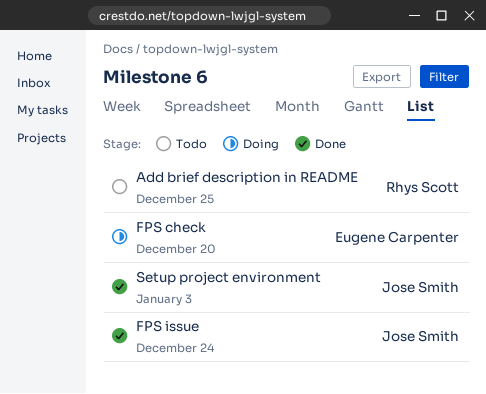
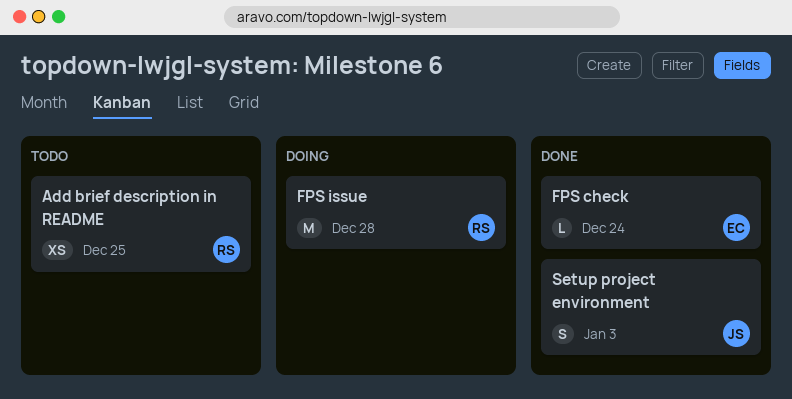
FPS check, status: Doing -> Done
FPS check, due: Dec 20 -> Dec 24
FPS issue, status: Done -> Doing
FPS issue, owner: Jose Smith -> Rhys Scott
FPS issue, due: Dec 24 -> Dec 28

